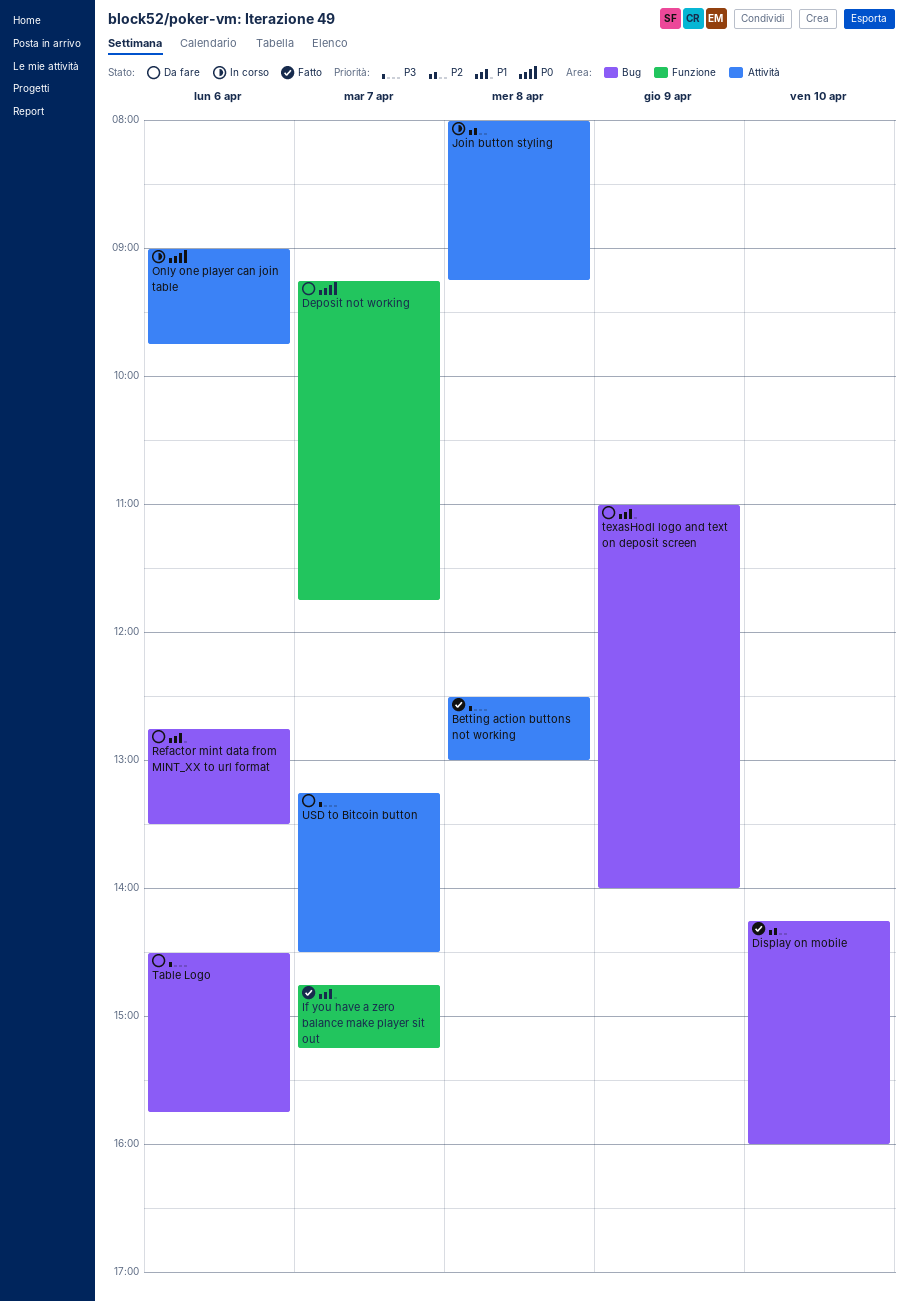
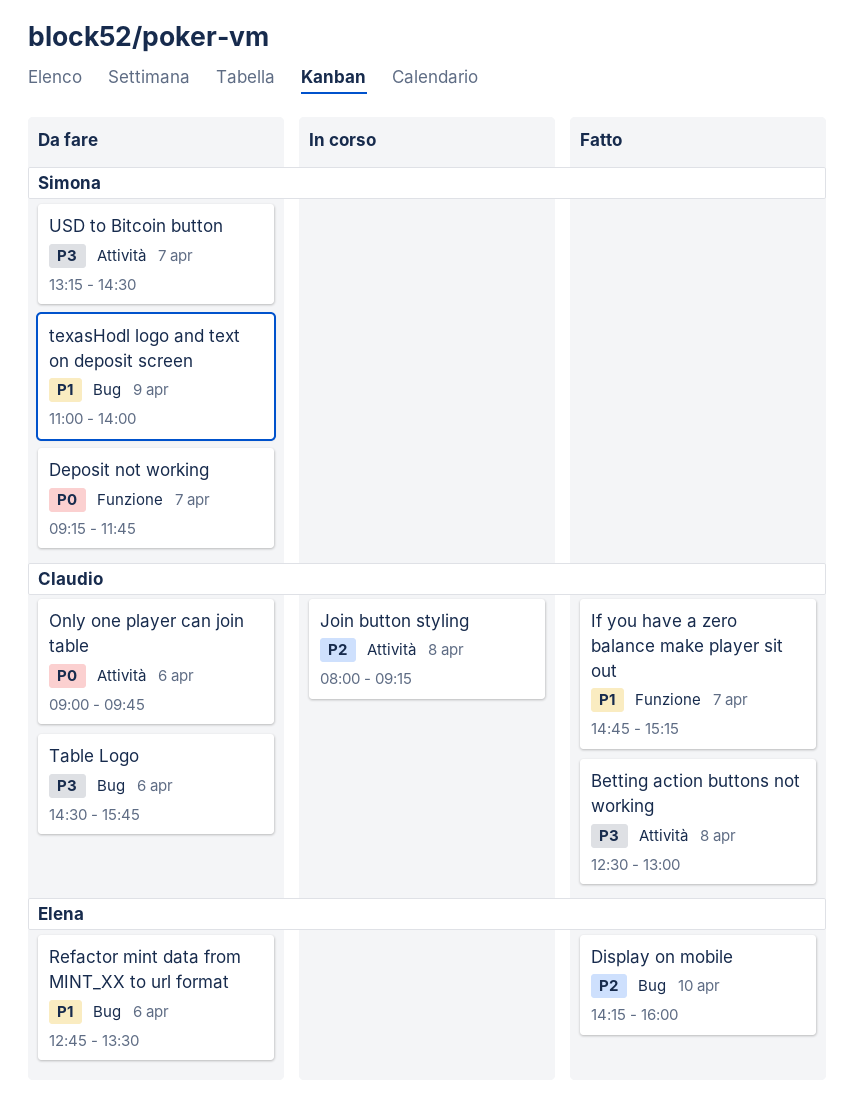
Only one player can join table, status: In corso -> Da fare

